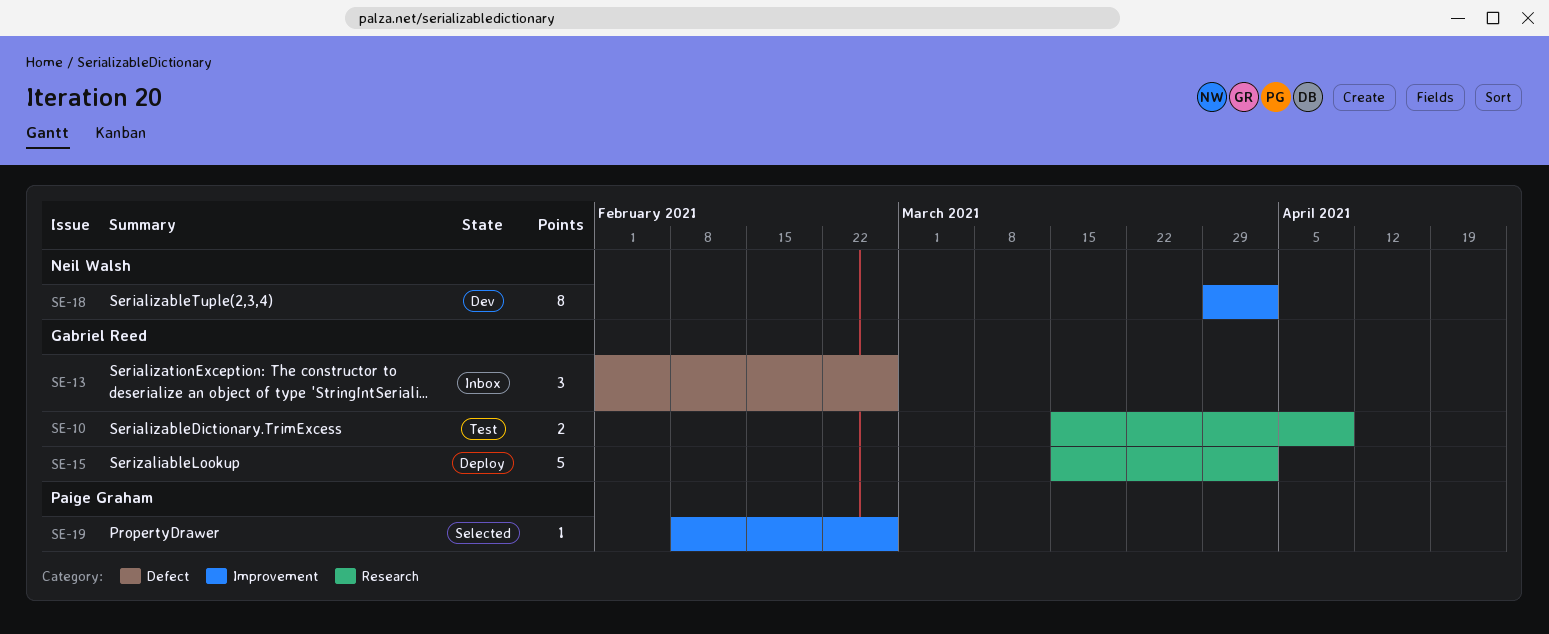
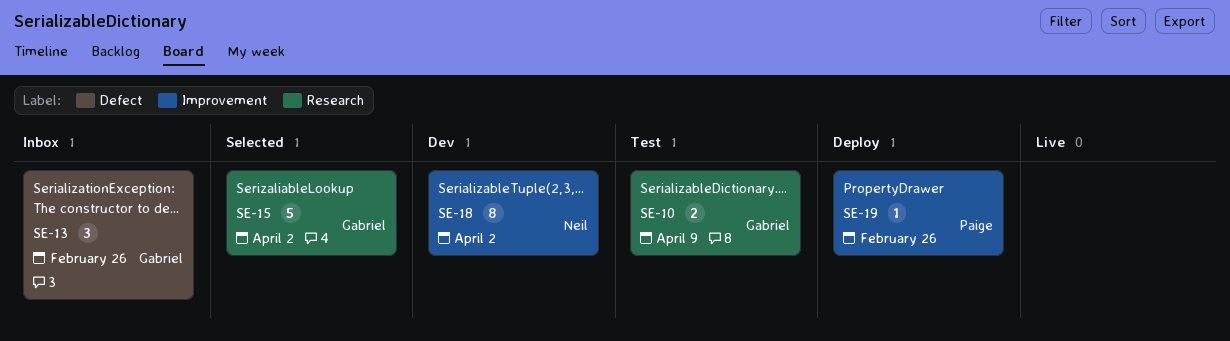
SE-15, status: Deploy -> Selected
SE-19, status: Selected -> Deploy

